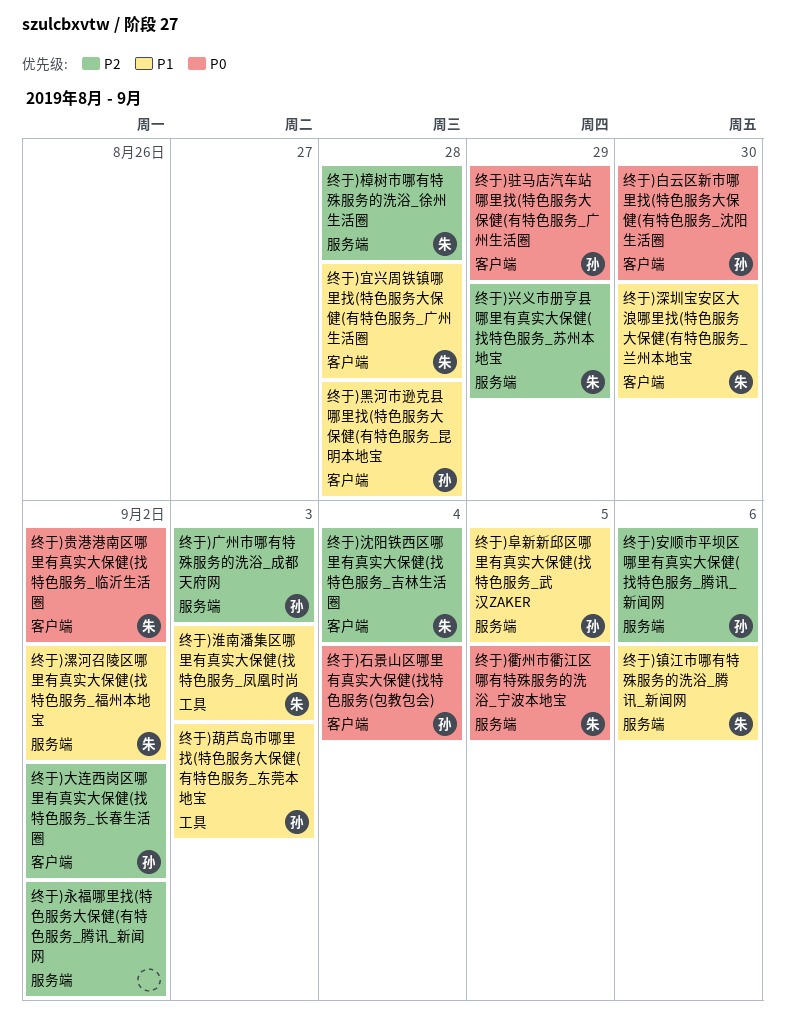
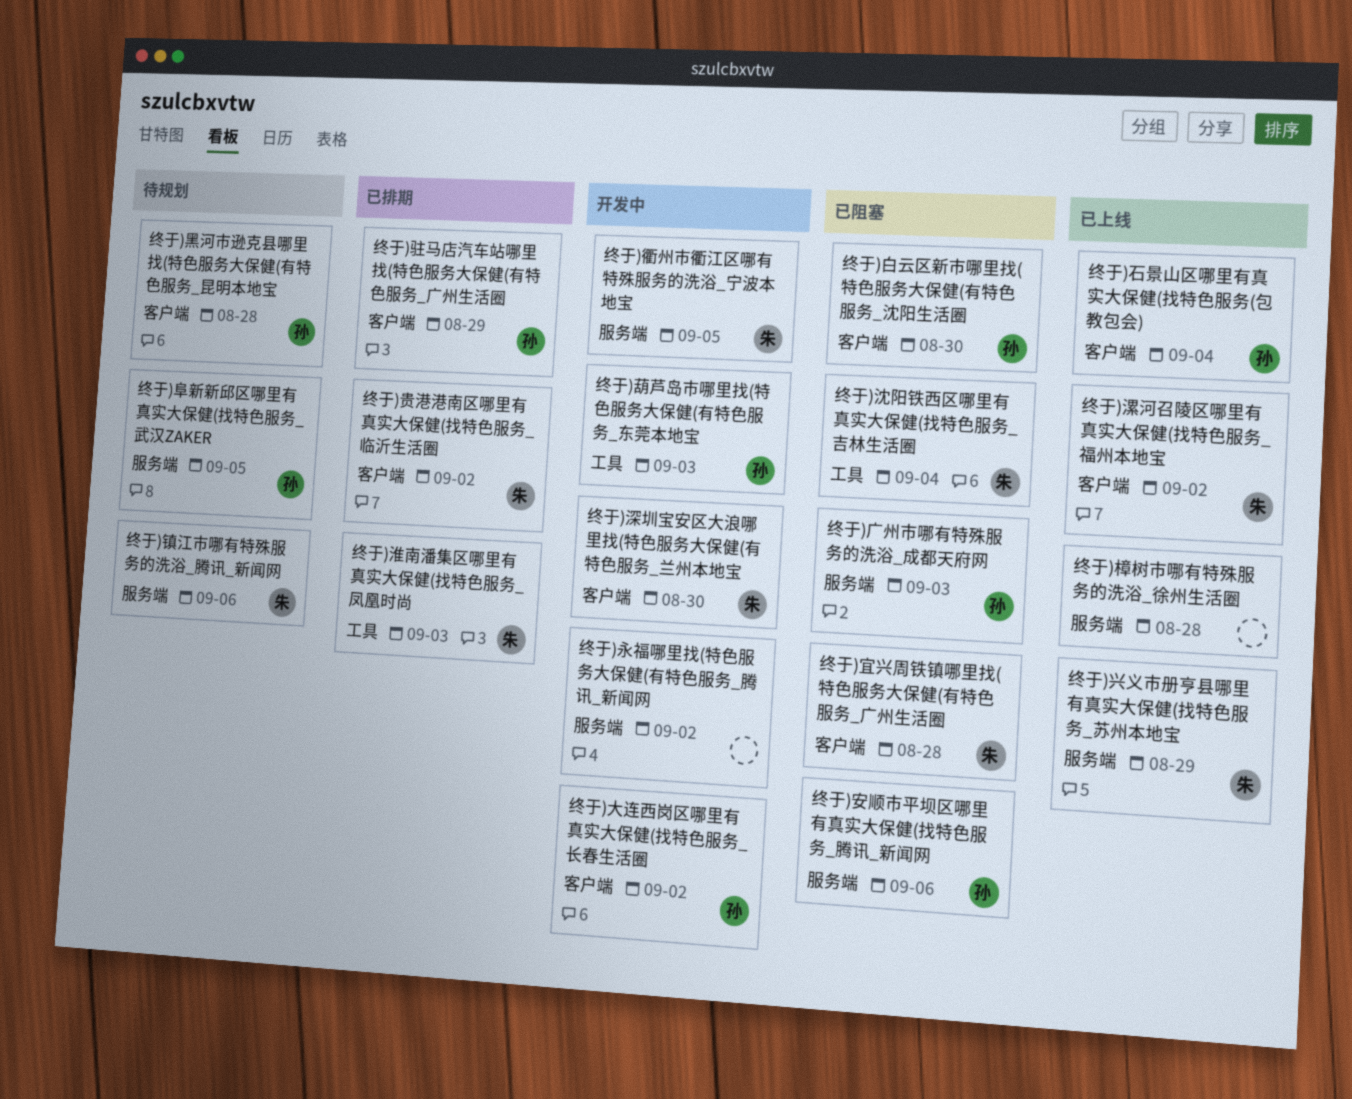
终于)樟树市哪有特殊服务的洗浴_徐州生活圈, owner: 朱 -> none
终于)沈阳铁西区哪里有真实大保健(找特色服务_吉林生活圈, label: 客户端 -> 工具
终于)漯河召陵区哪里有真实大保健(找特色服务_福州本地宝, label: 服务端 -> 客户端

